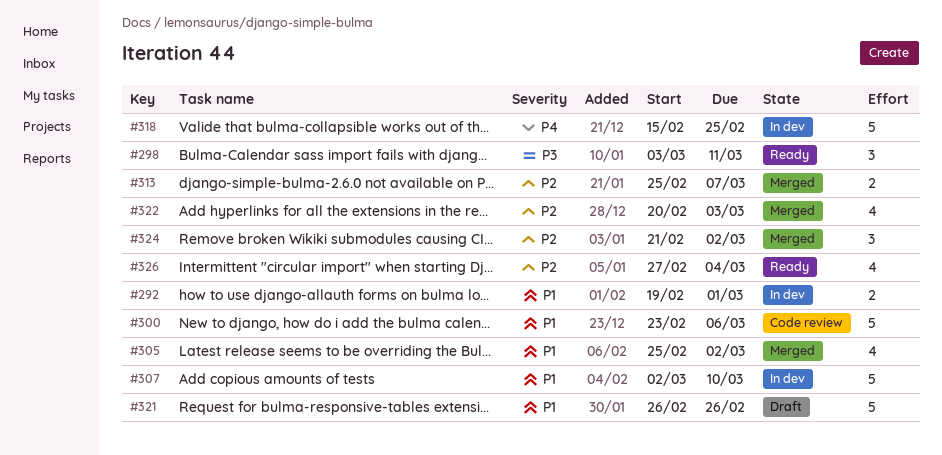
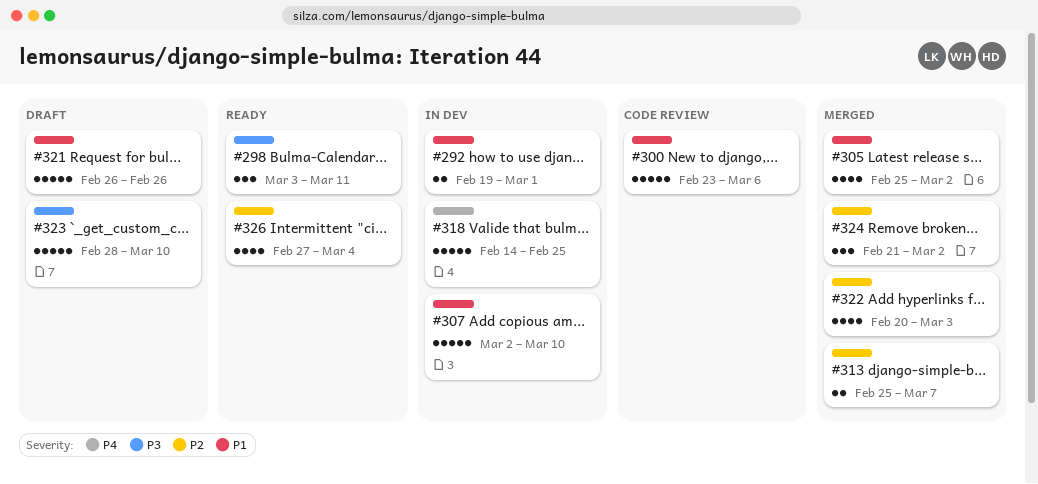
#318, start: Feb 15 -> Feb 14
#323: none -> present

